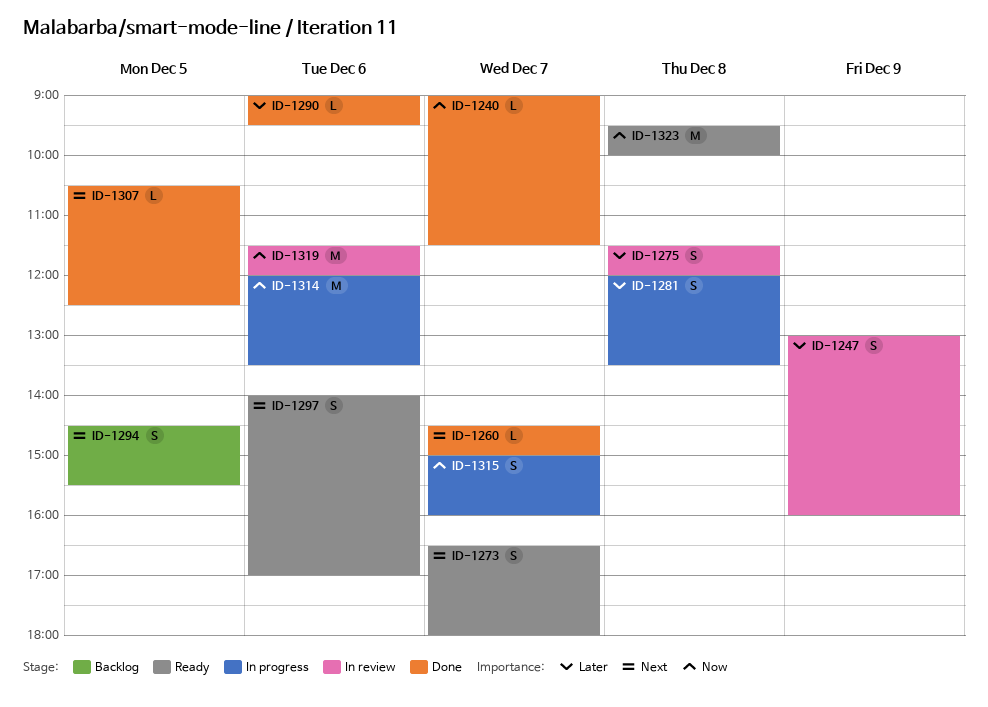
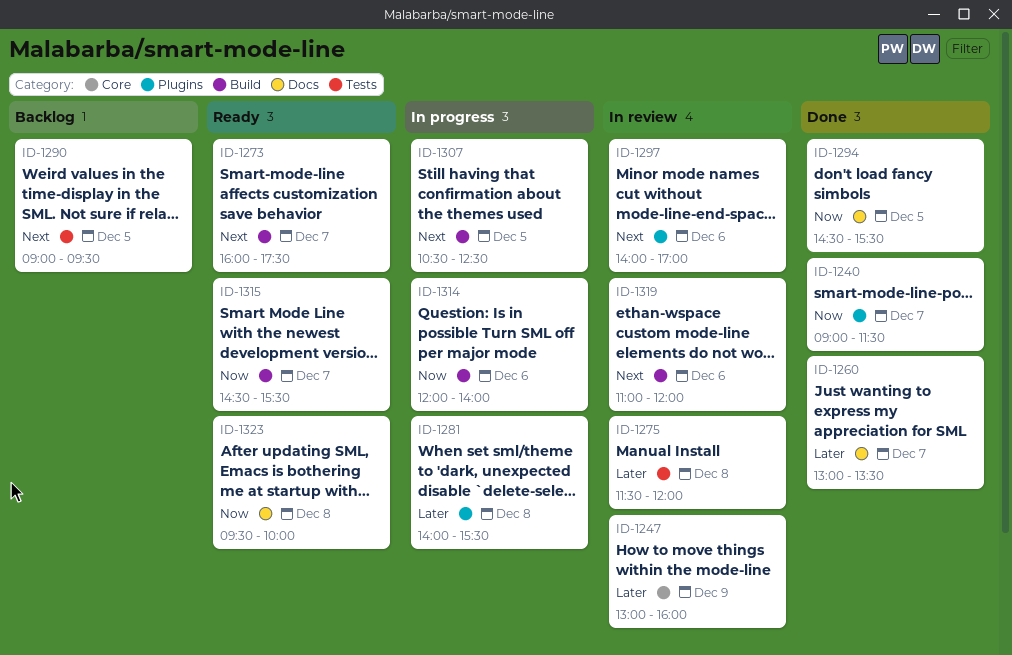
ID-1260, priority: Next -> Later
ID-1260, begins: 14:30 -> 13:00
ID-1260, ends: 15:00 -> 13:30
ID-1273, begins: 16:30 -> 16:00
ID-1273, ends: 18:00 -> 17:30
ID-1281, begins: 12:00 -> 14:00
ID-1281, ends: 13:30 -> 15:30
ID-1290, status: Done -> Backlog
ID-1290, priority: Later -> Next
ID-1290, day: Dec 6 -> Dec 5
ID-1294, status: Backlog -> Done
ID-1294, priority: Next -> Now
ID-1297, status: Ready -> In review
ID-1307, status: Done -> In progress
ID-1314, ends: 13:30 -> 14:00
ID-1315, status: In progress -> Ready
ID-1315, begins: 15:00 -> 14:30
ID-1315, ends: 16:00 -> 15:30
ID-1319, priority: Now -> Next
ID-1319, begins: 11:30 -> 11:00

